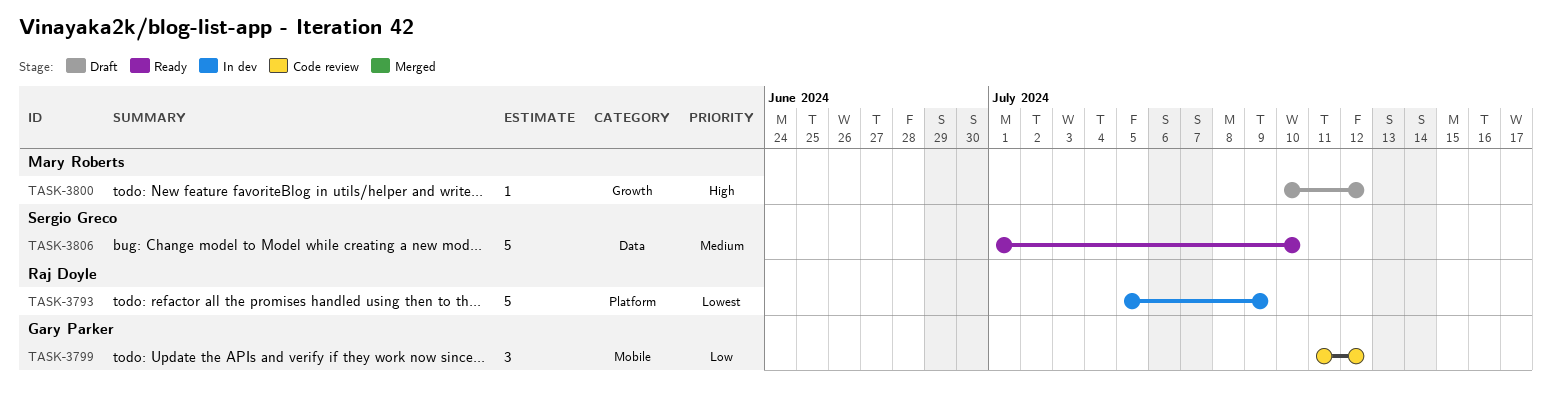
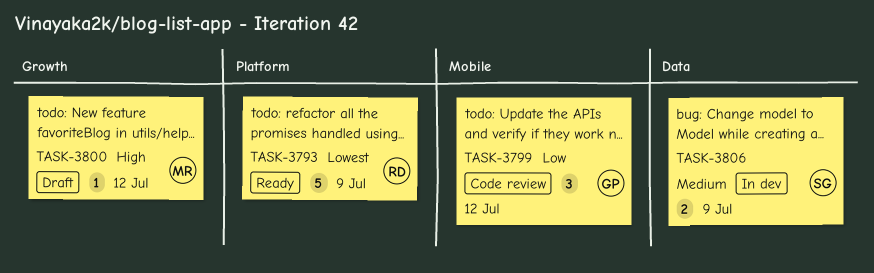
TASK-3793, status: In dev -> Ready
TASK-3806, status: Ready -> In dev
TASK-3806, estimate: 5 -> 2
TASK-3806, due: Jul 10 -> Jul 9

